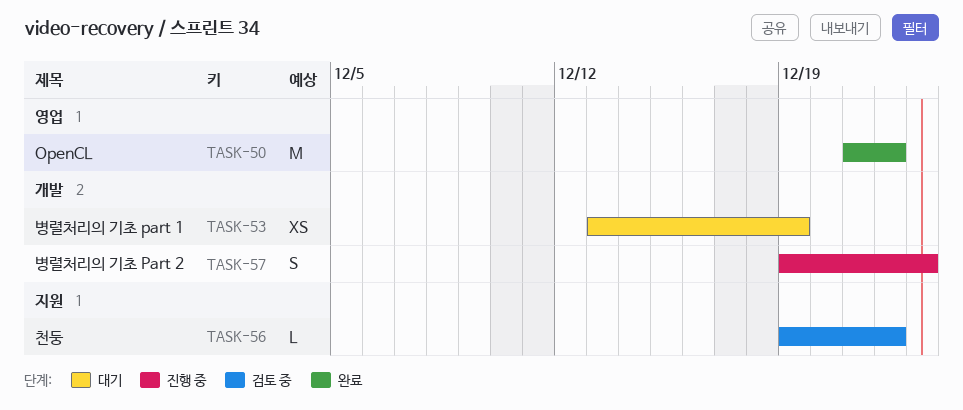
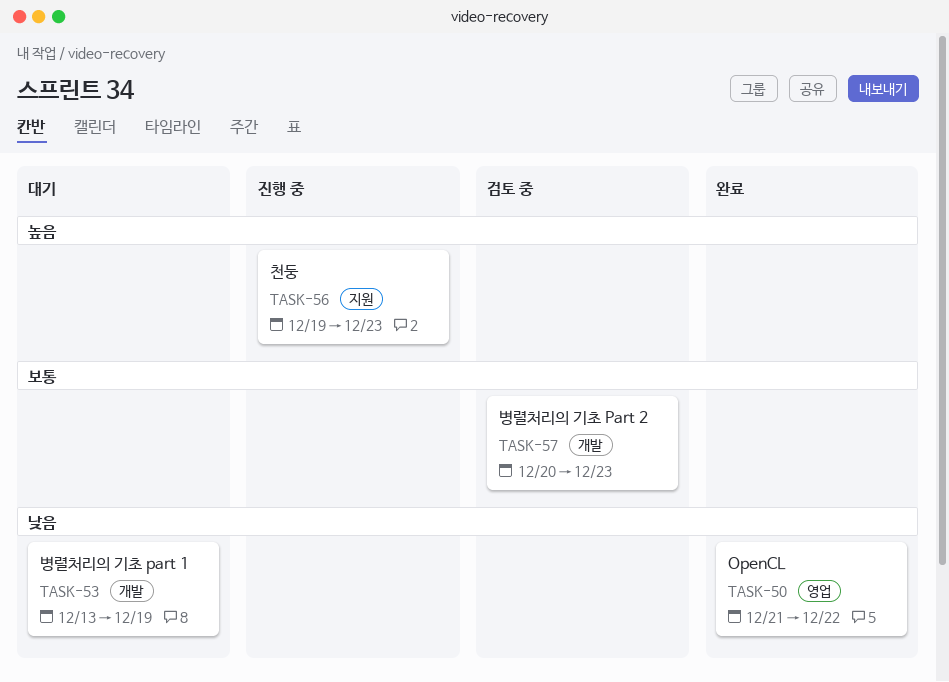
TASK-56, status: 검토 중 -> 진행 중
TASK-56, due: Dec 22 -> Dec 23
TASK-57, status: 진행 중 -> 검토 중
TASK-57, start: Dec 19 -> Dec 20

